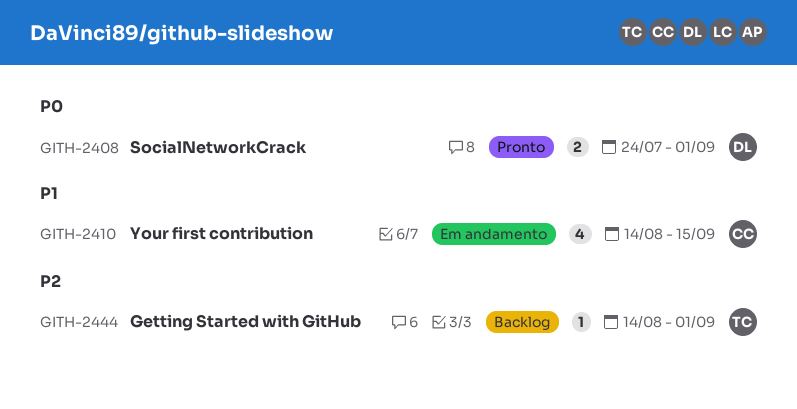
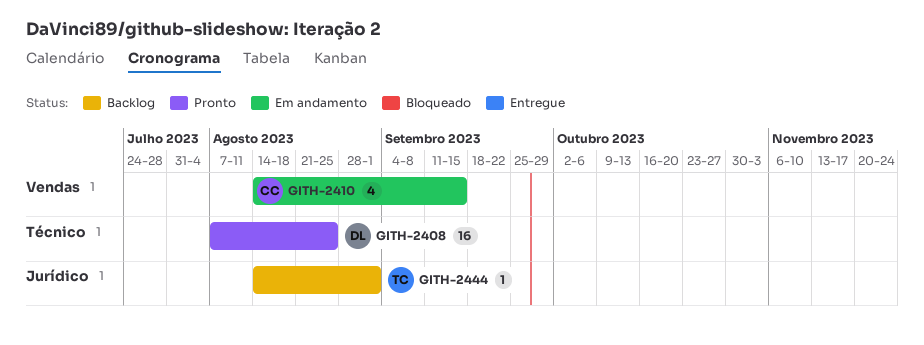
GITH-2408, estimate: 2 -> 16
GITH-2408, start: Jul 24 -> Aug 7
GITH-2408, due: Sep 1 -> Aug 25

